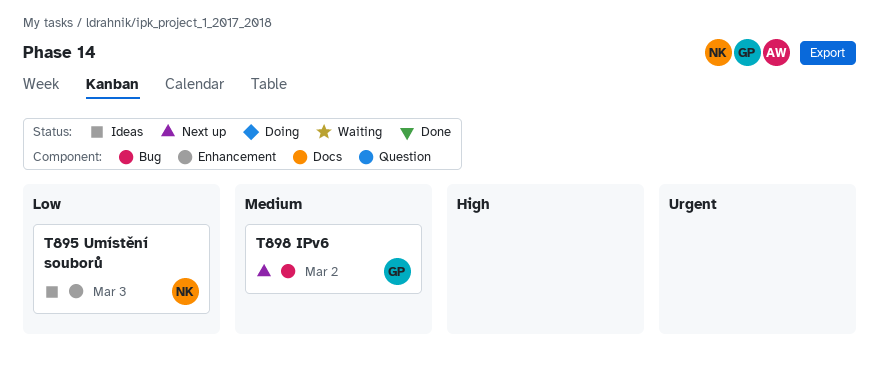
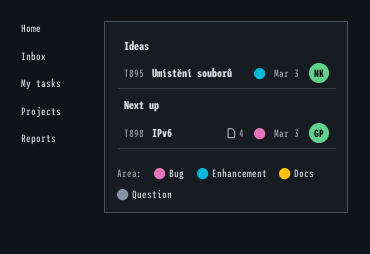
T898, due: Mar 2 -> Mar 3

